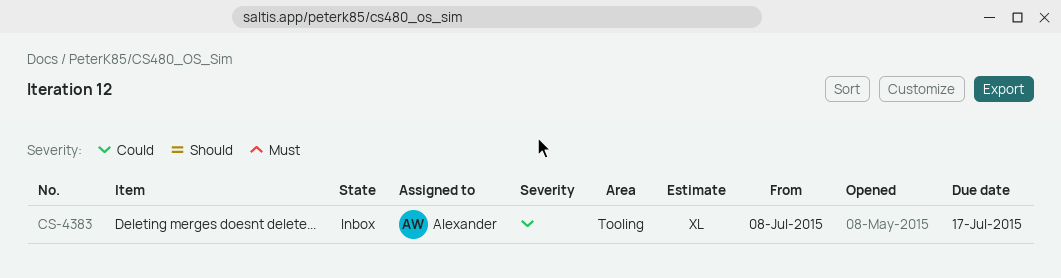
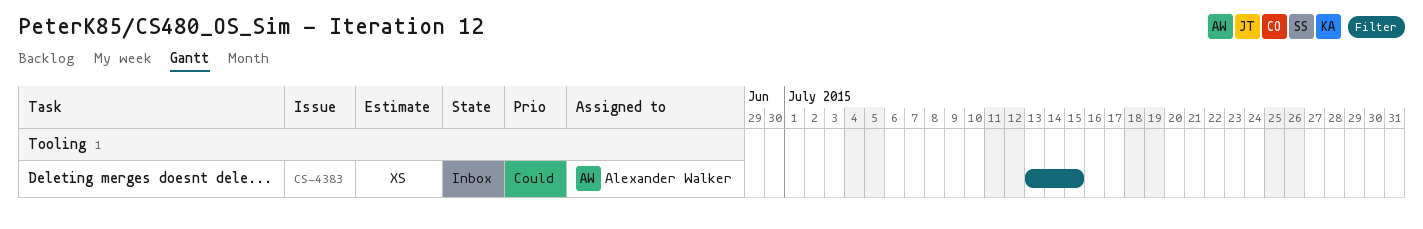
CS-4383, estimate: XL -> XS
CS-4383, start: Jul 8 -> Jul 13
CS-4383, due: Jul 17 -> Jul 15

